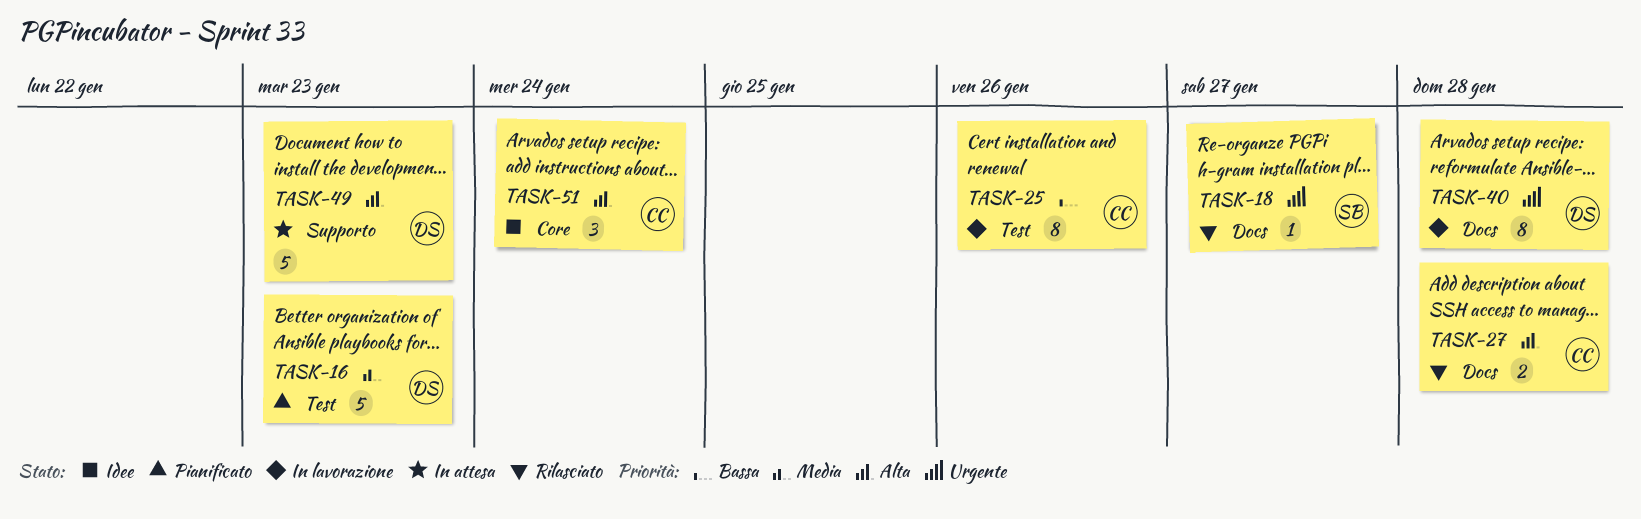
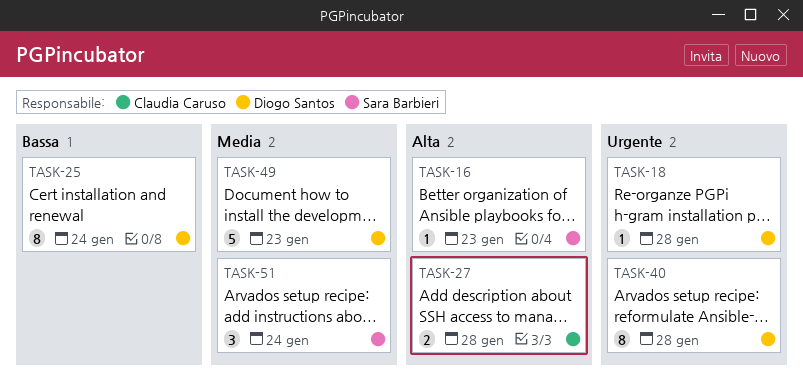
TASK-16, owner: Diogo Santos -> Sara Barbieri
TASK-16, priority: Media -> Alta
TASK-16, estimate: 5 -> 1
TASK-18, owner: Sara Barbieri -> Diogo Santos
TASK-18, due: Jan 27 -> Jan 28
TASK-25, owner: Claudia Caruso -> Diogo Santos
TASK-25, due: Jan 26 -> Jan 24
TASK-49, priority: Alta -> Media
TASK-51, owner: Claudia Caruso -> Sara Barbieri
TASK-51, priority: Alta -> Media

